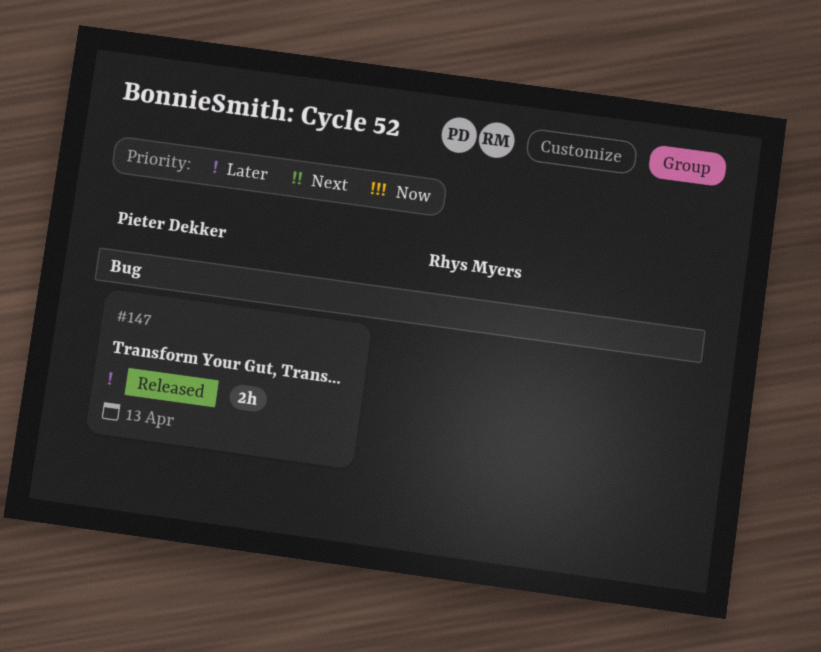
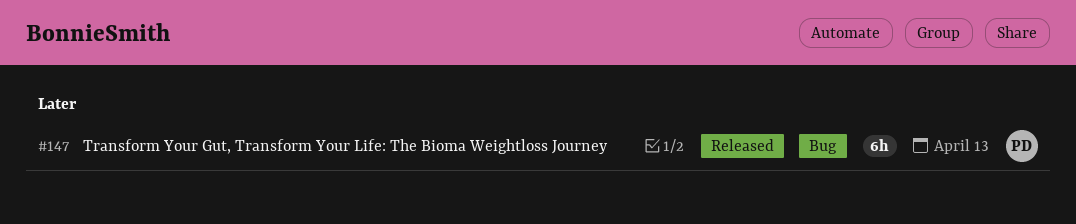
#147, estimate: 2h -> 6h

